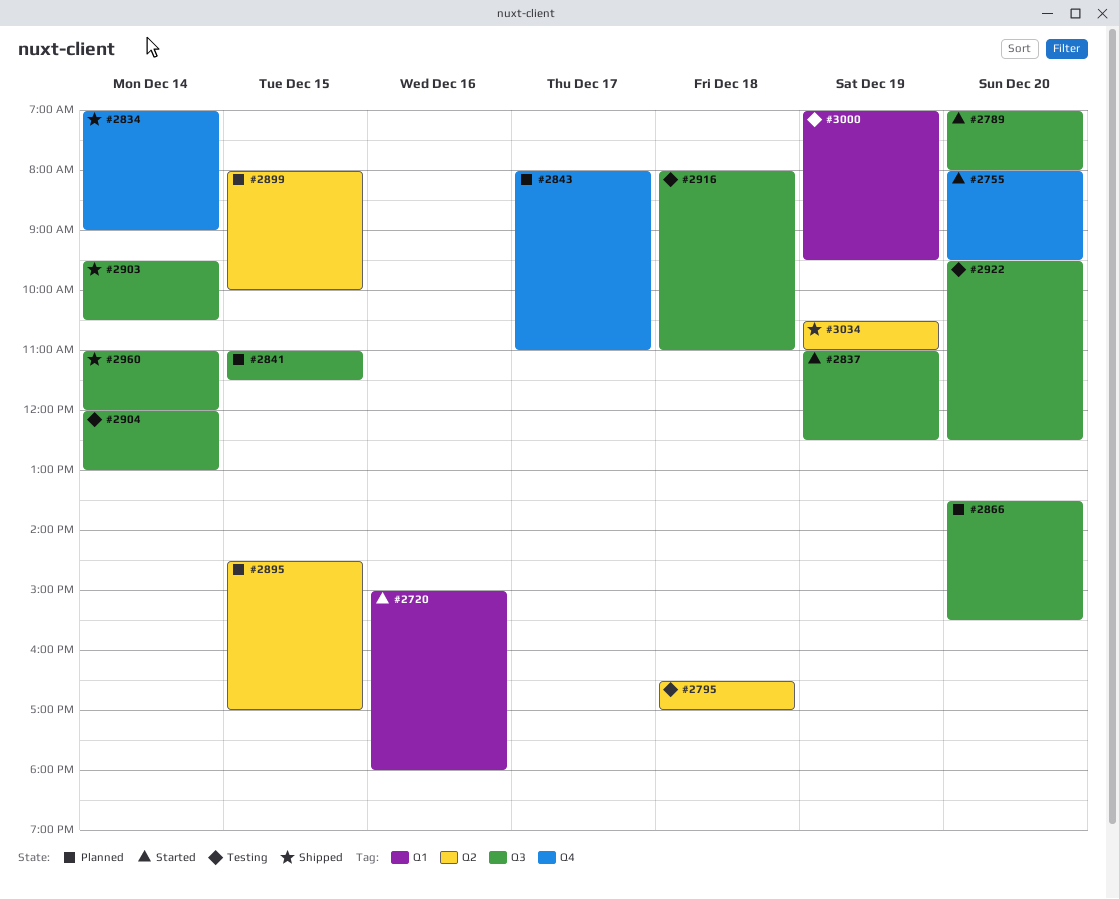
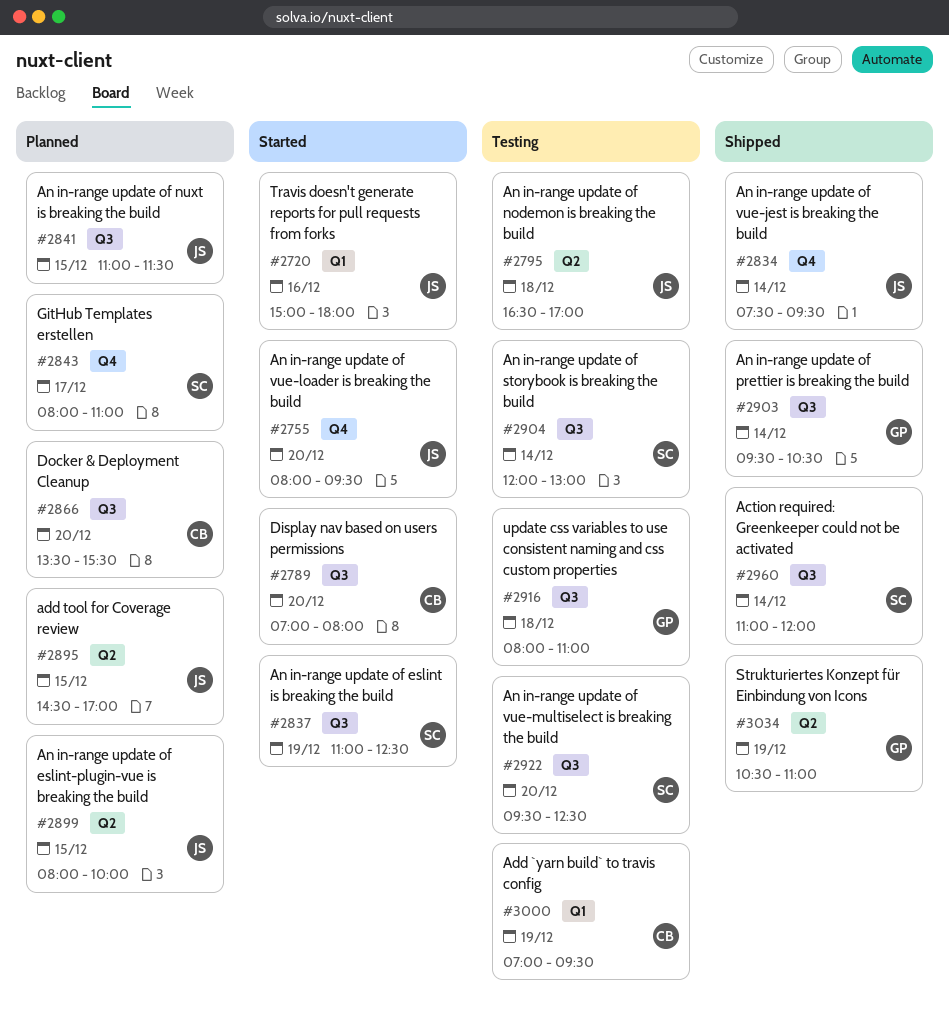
#2834, begins: 07:00 -> 07:30
#2834, ends: 09:00 -> 09:30

